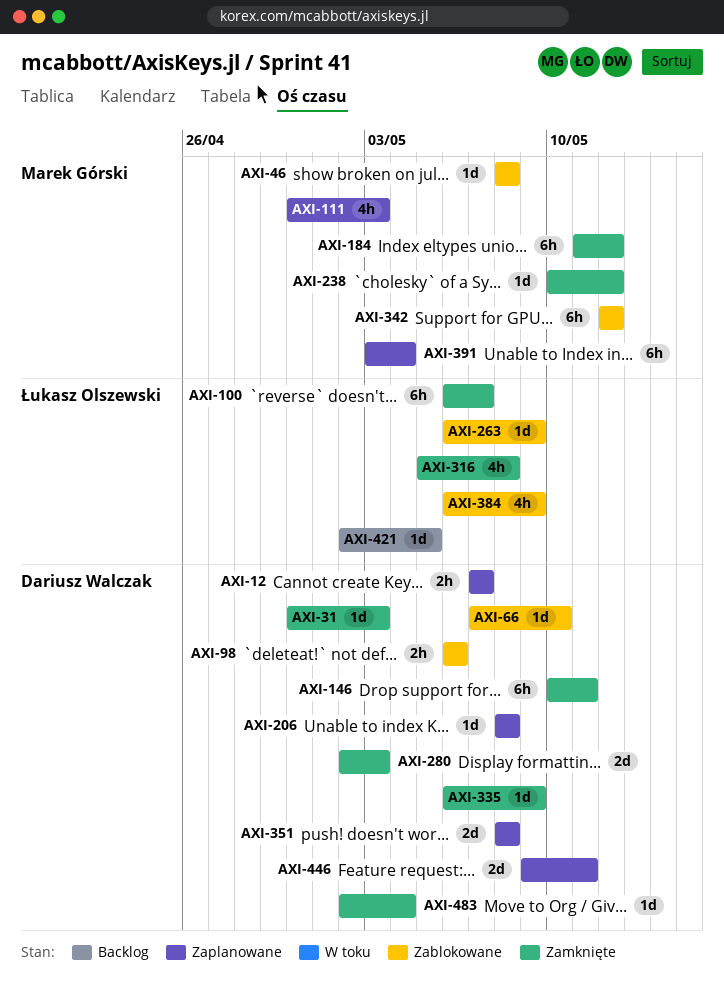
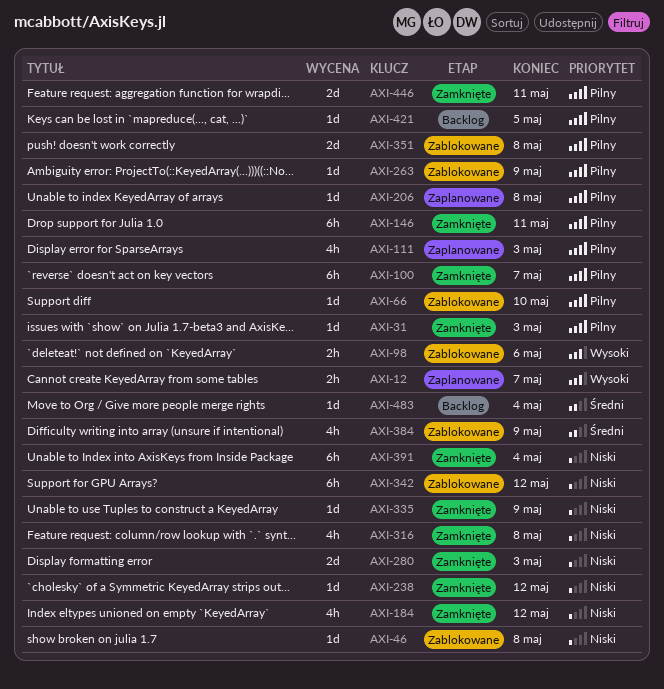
AXI-184, estimate: 6h -> 4h
AXI-351, status: Zaplanowane -> Zablokowane
AXI-391, status: Zaplanowane -> Zamknięte
AXI-446, status: Zaplanowane -> Zamknięte
AXI-483, status: Zamknięte -> Backlog

